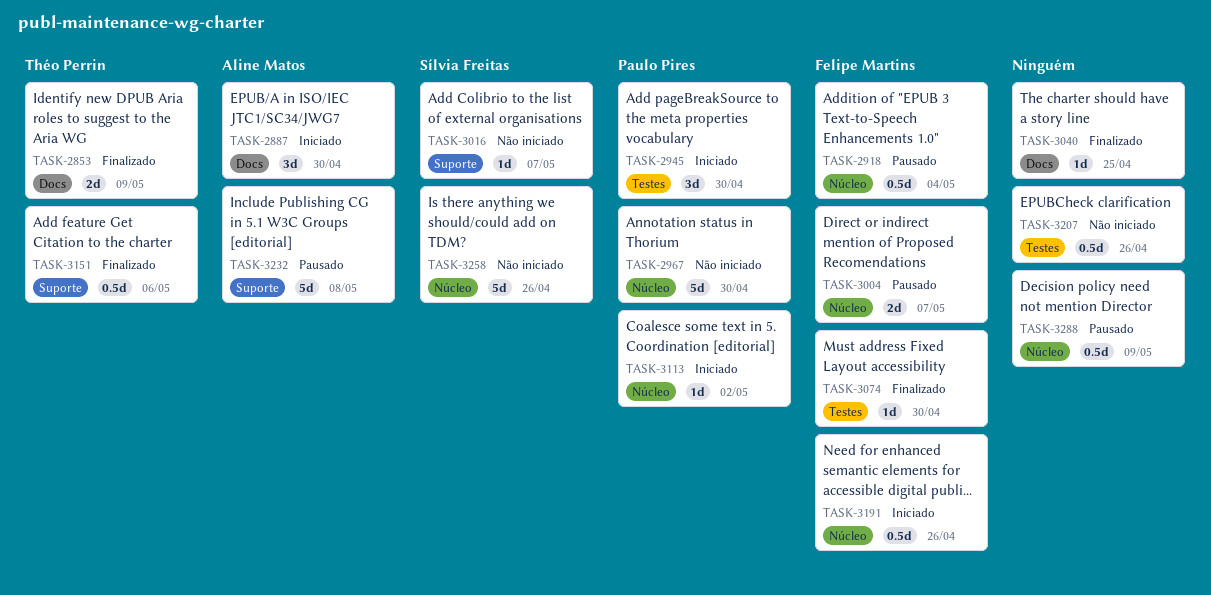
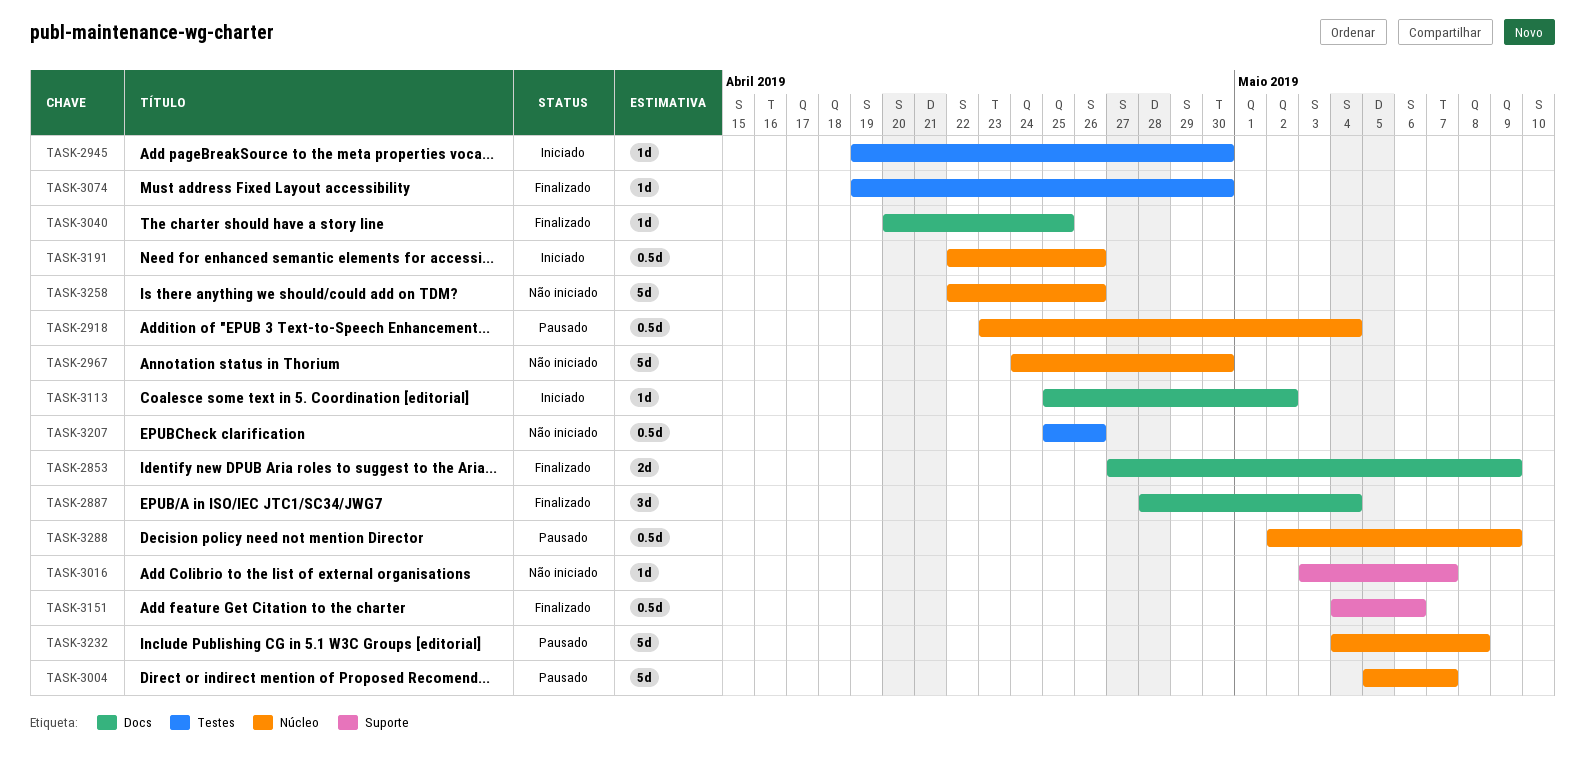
TASK-2887, status: Iniciado -> Finalizado
TASK-2887, due: Apr 30 -> May 4
TASK-2945, estimate: 3d -> 1d
TASK-3004, estimate: 2d -> 5d
TASK-3113, label: Núcleo -> Docs
TASK-3232, label: Suporte -> Núcleo

